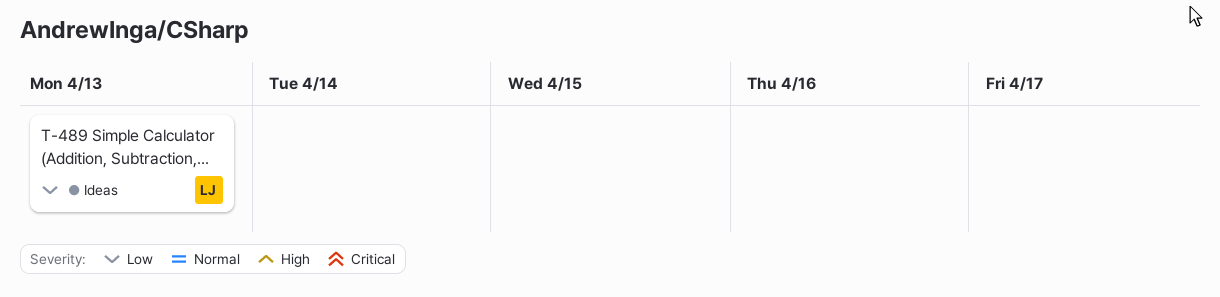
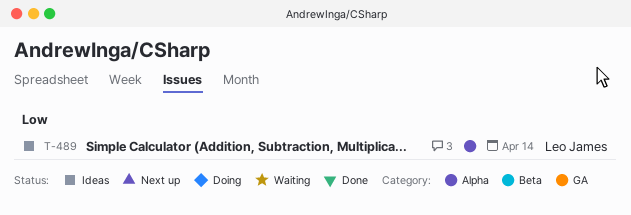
T-489, due: Apr 13 -> Apr 14

